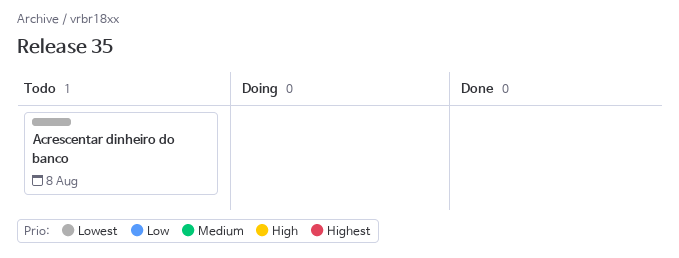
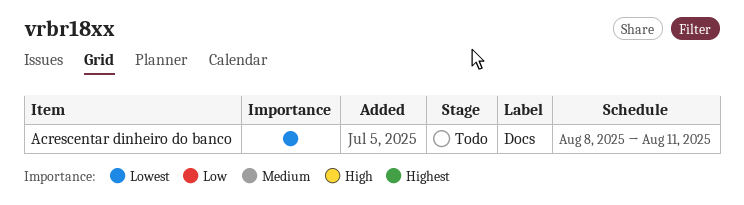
Acrescentar dinheiro do banco, due: Aug 8 -> Aug 11

